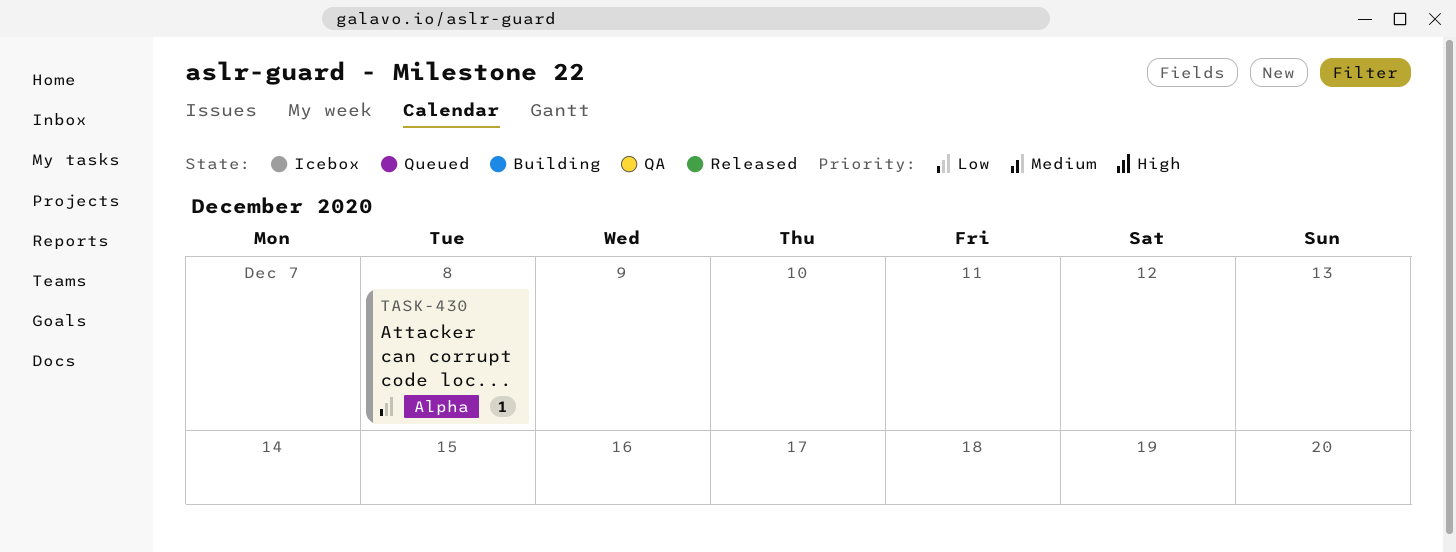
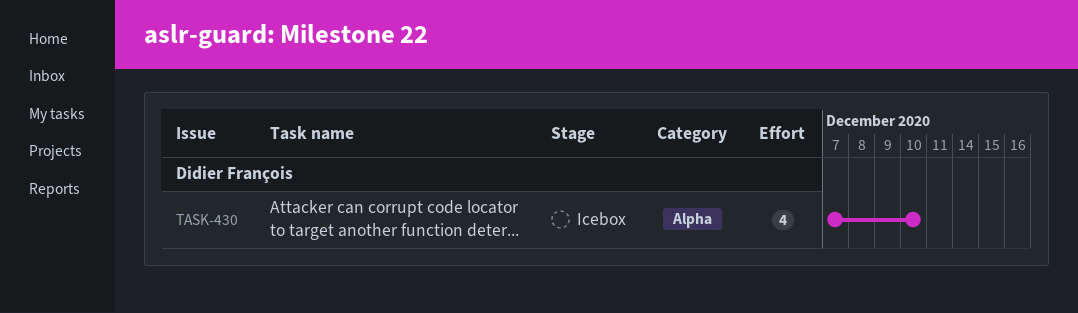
TASK-430, estimate: 1 -> 4
TASK-430, due: Dec 8 -> Dec 10

